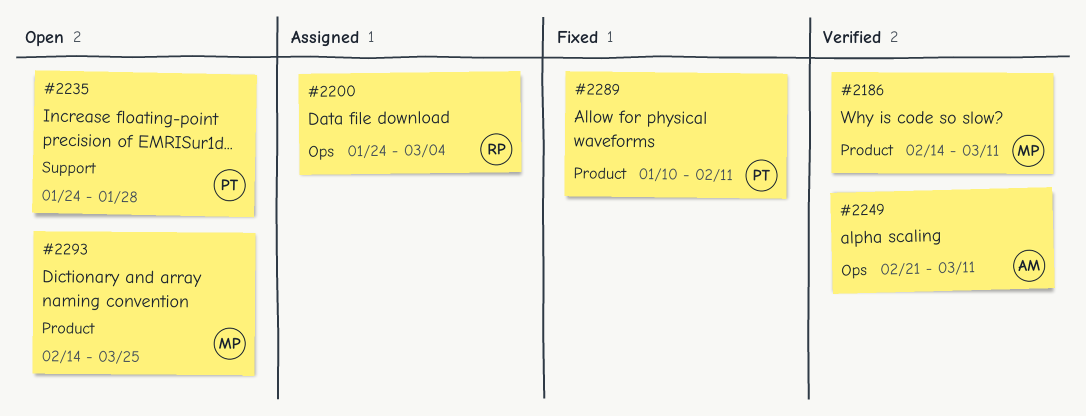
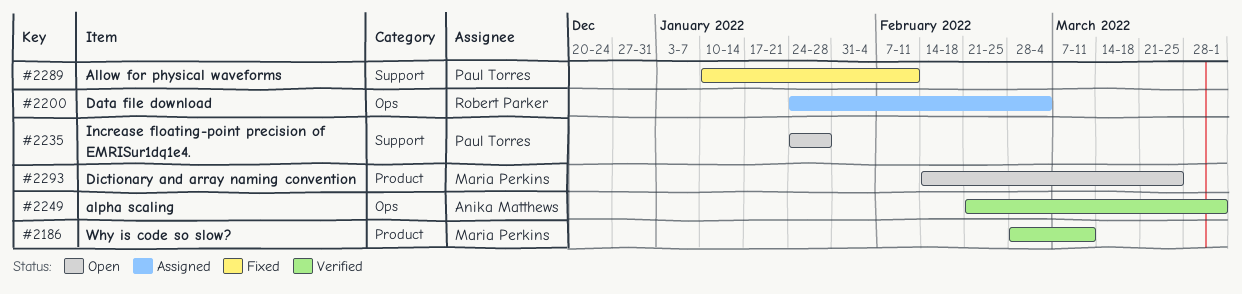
#2186, start: Feb 14 -> Feb 28
#2249, due: Mar 11 -> Apr 1
#2289, label: Product -> Support

